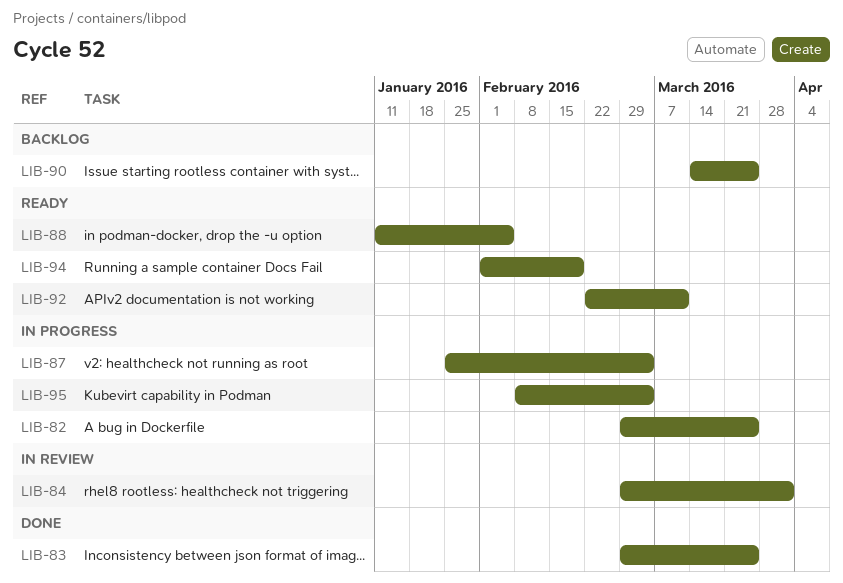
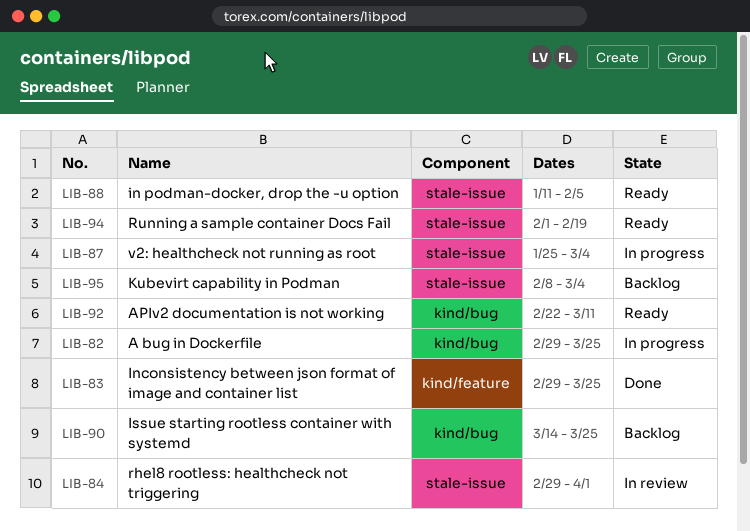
LIB-95, status: In progress -> Backlog

